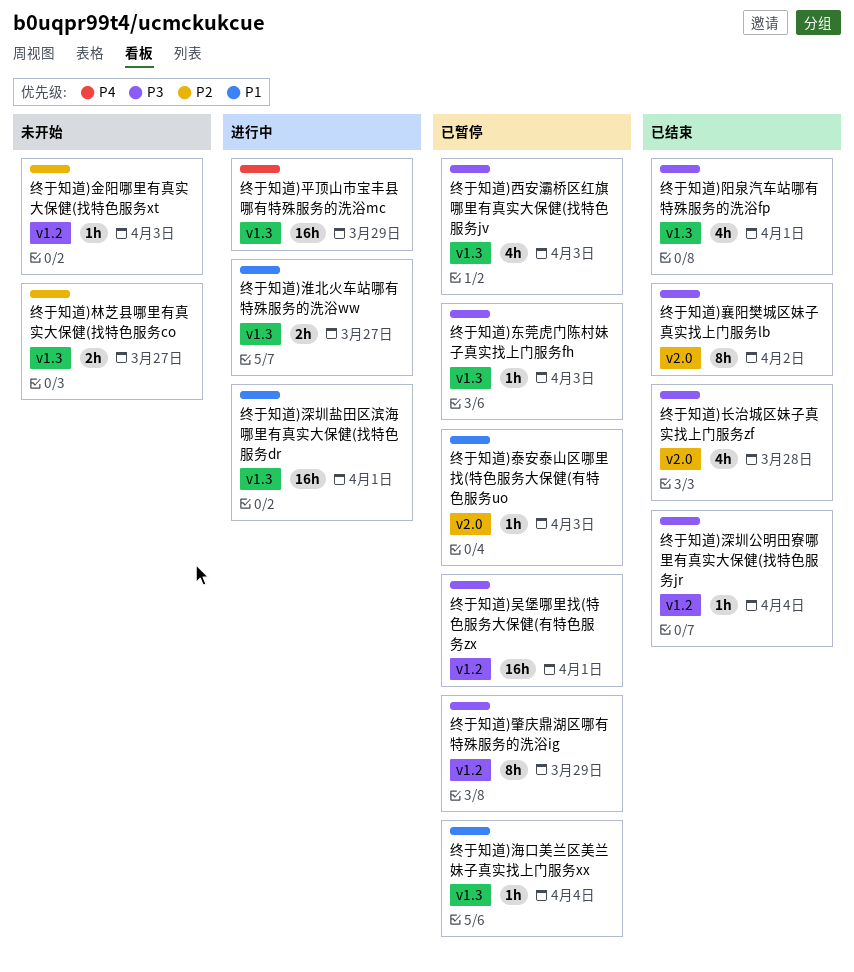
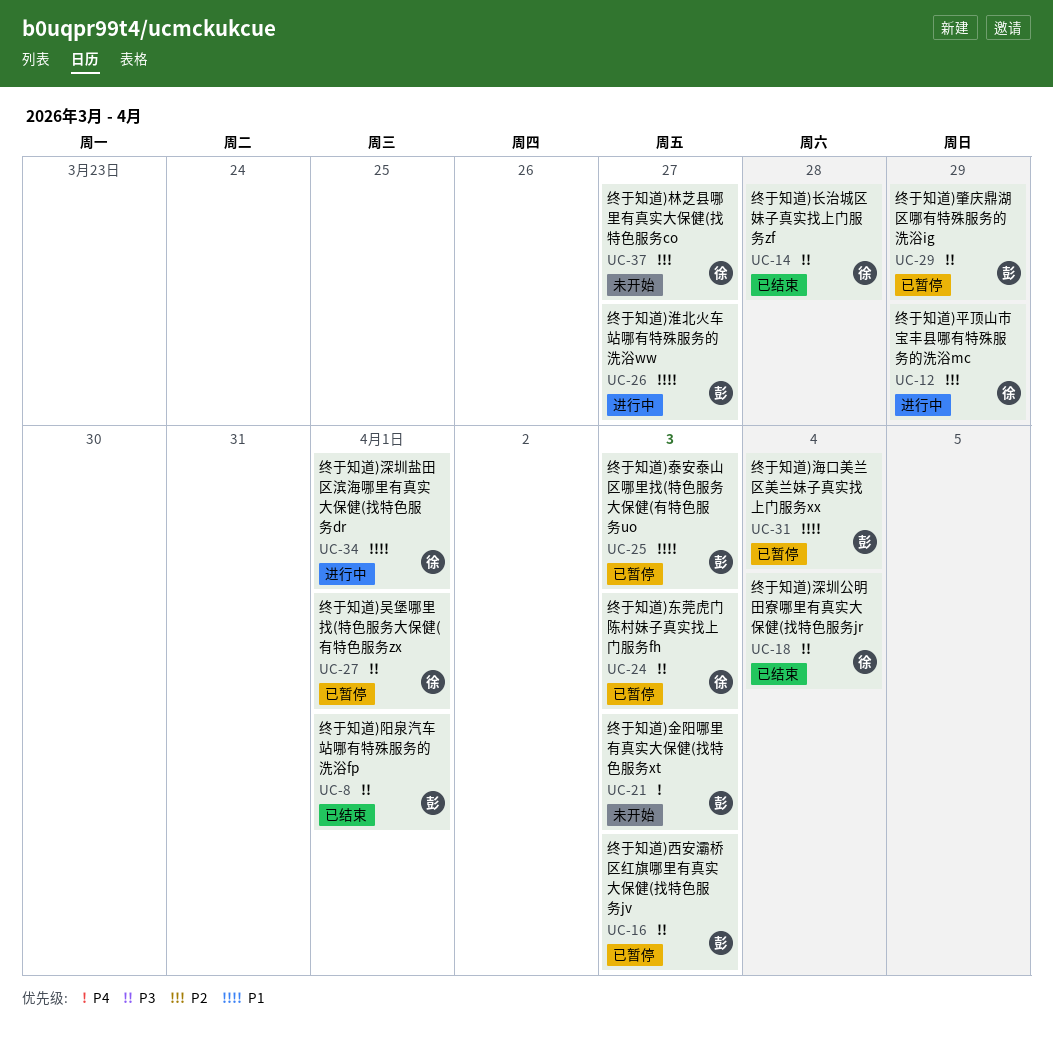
终于知道)平顶山市宝丰县哪有特殊服务的洗浴mc, priority: P4 -> P2
终于知道)襄阳樊城区妹子真实找上门服务lb: present -> none
终于知道)金阳哪里有真实大保健(找特色服务xt, priority: P2 -> P4

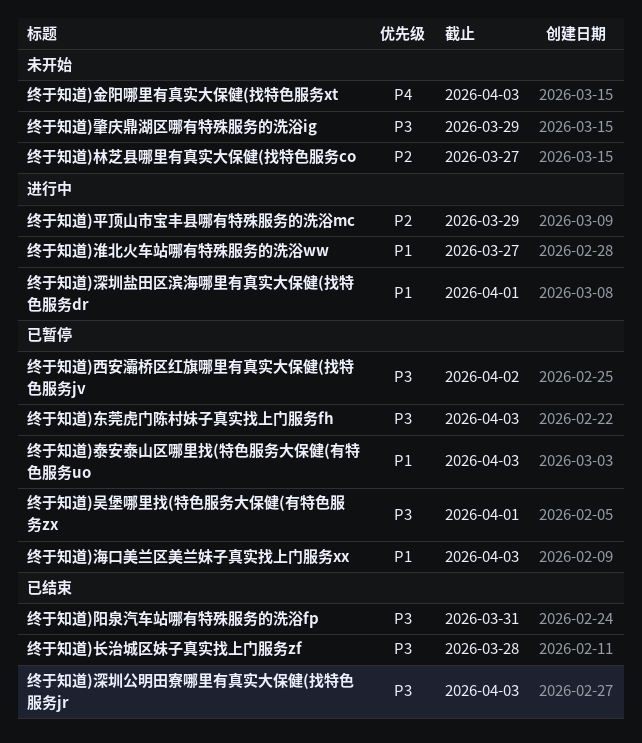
终于知道)海口美兰区美兰妹子真实找上门服务xx, due: Apr 4 -> Apr 3
终于知道)深圳公明田寮哪里有真实大保健(找特色服务jr, due: Apr 4 -> Apr 3
终于知道)肇庆鼎湖区哪有特殊服务的洗浴ig, status: 已暂停 -> 未开始
终于知道)西安灞桥区红旗哪里有真实大保健(找特色服务jv, due: Apr 3 -> Apr 2
终于知道)阳泉汽车站哪有特殊服务的洗浴fp, due: Apr 1 -> Mar 31

